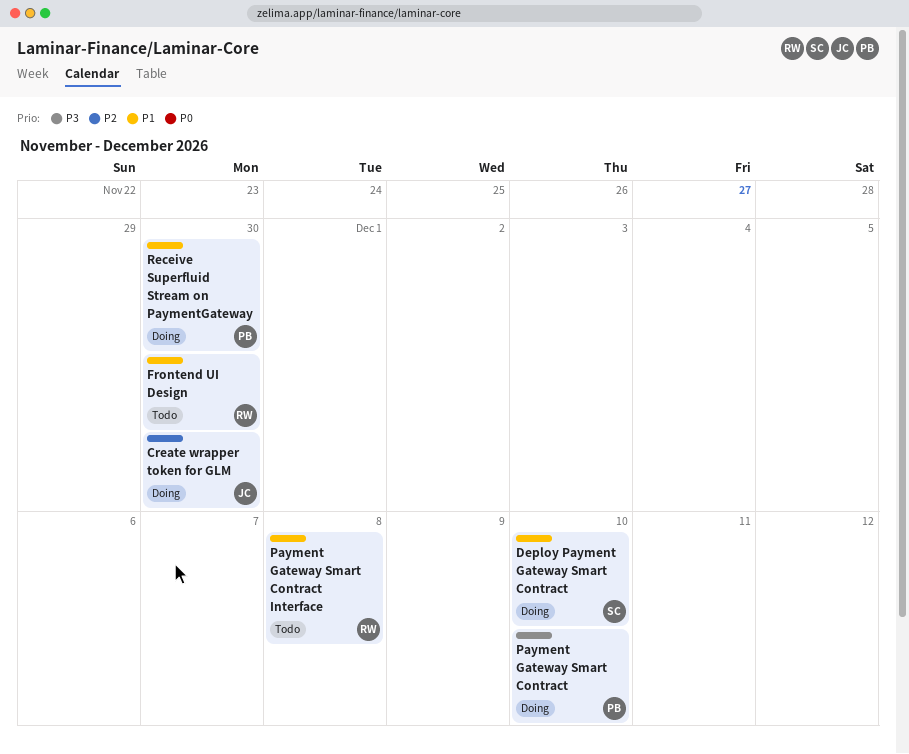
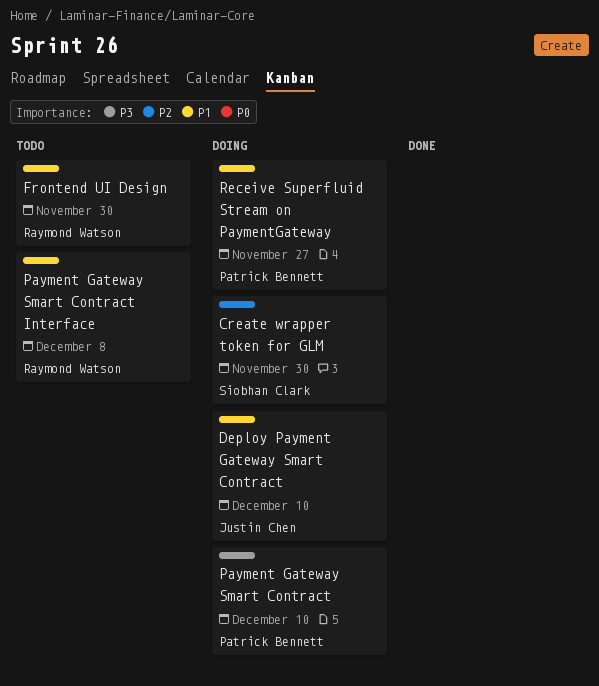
Create wrapper token for GLM, owner: Justin Chen -> Siobhan Clark
Deploy Payment Gateway Smart Contract, owner: Siobhan Clark -> Justin Chen
Receive Superfluid Stream on PaymentGateway, due: Nov 30 -> Nov 27

